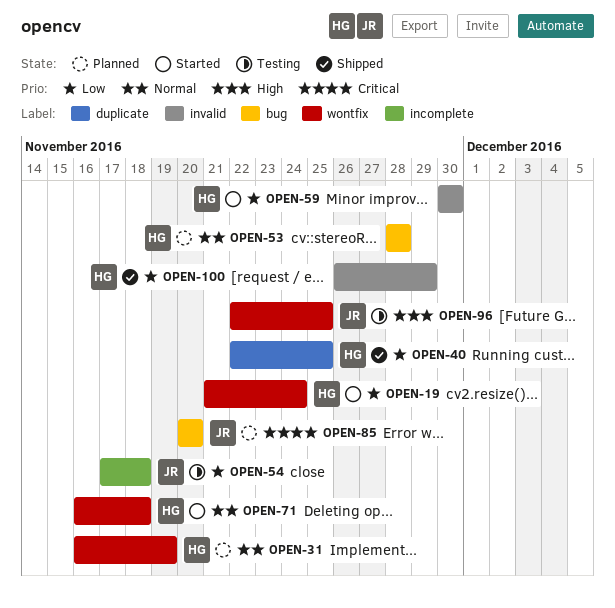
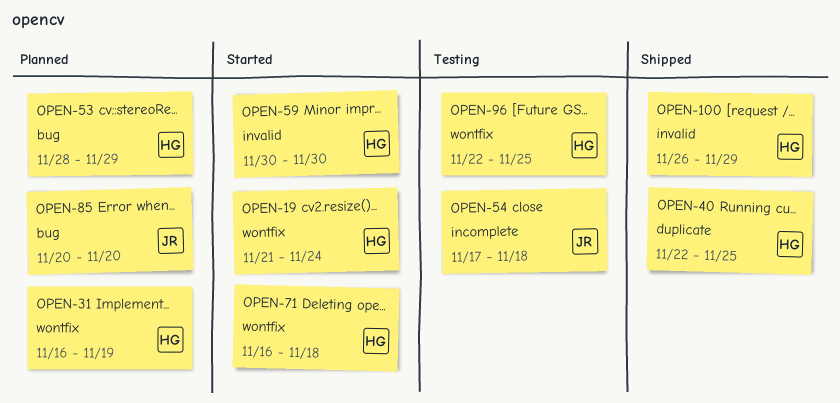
OPEN-53, due: Nov 28 -> Nov 29
OPEN-96, owner: JR -> HG

